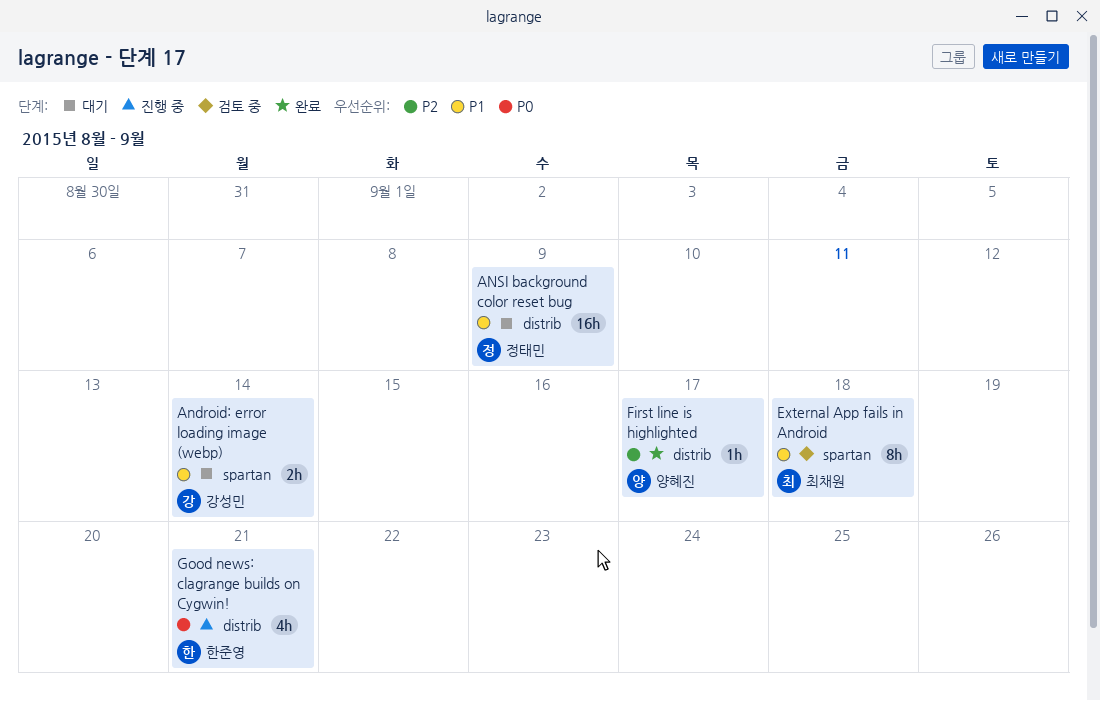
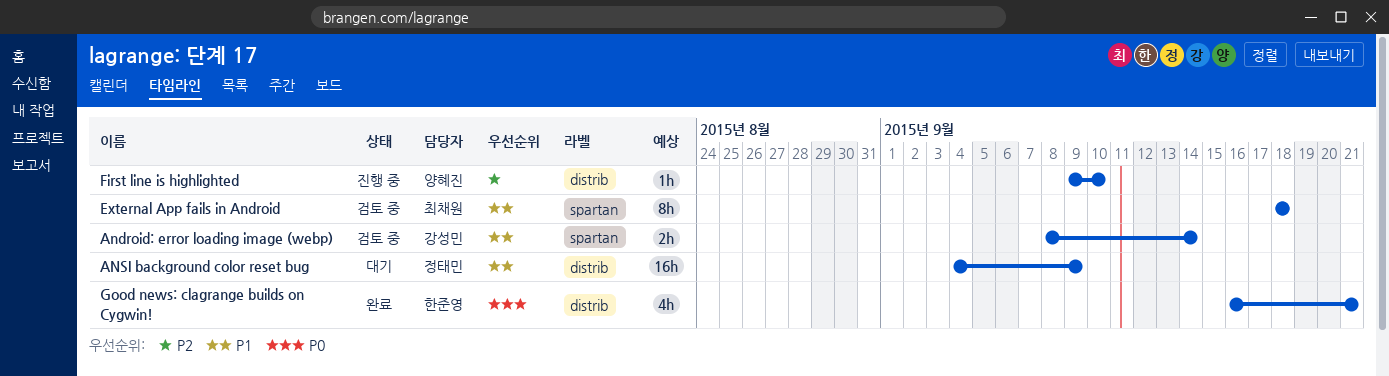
Android: error loading image (webp), status: 대기 -> 검토 중
First line is highlighted, status: 완료 -> 진행 중
First line is highlighted, due: Sep 17 -> Sep 10
Good news: clagrange builds on Cygwin!, status: 진행 중 -> 완료

